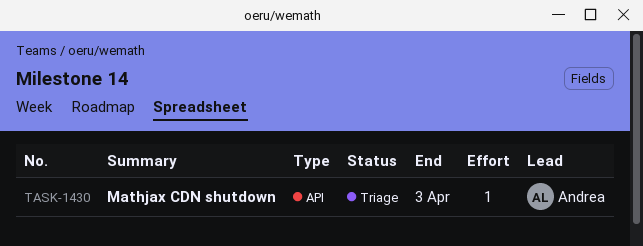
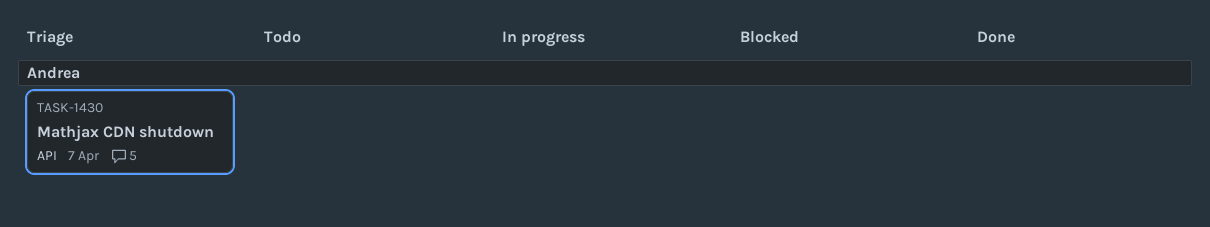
TASK-1430, due: Apr 3 -> Apr 7

